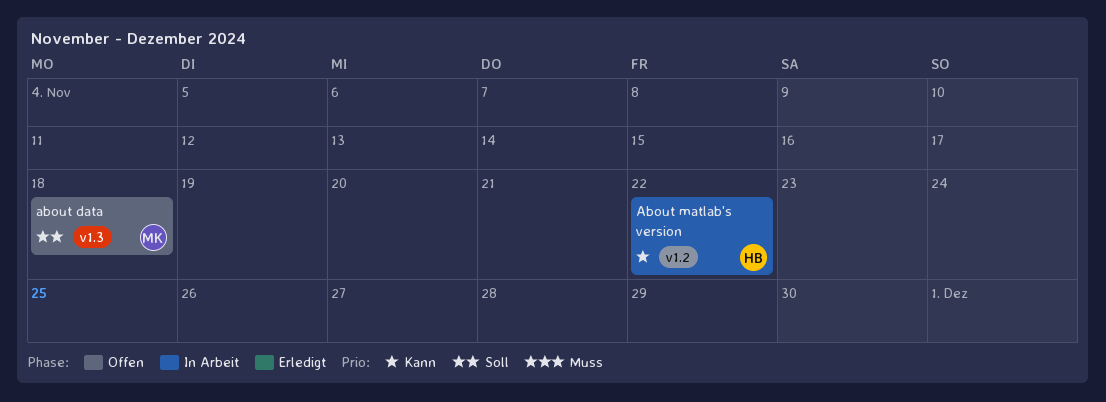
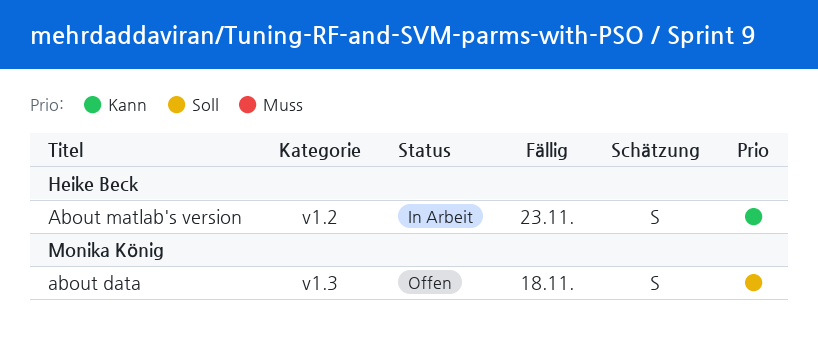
About matlab's version, due: Nov 22 -> Nov 23

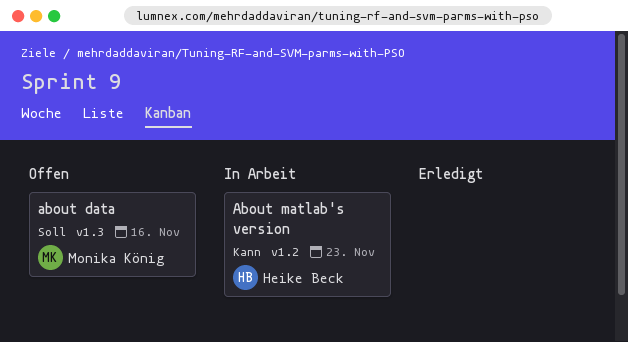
about data, due: Nov 18 -> Nov 16

